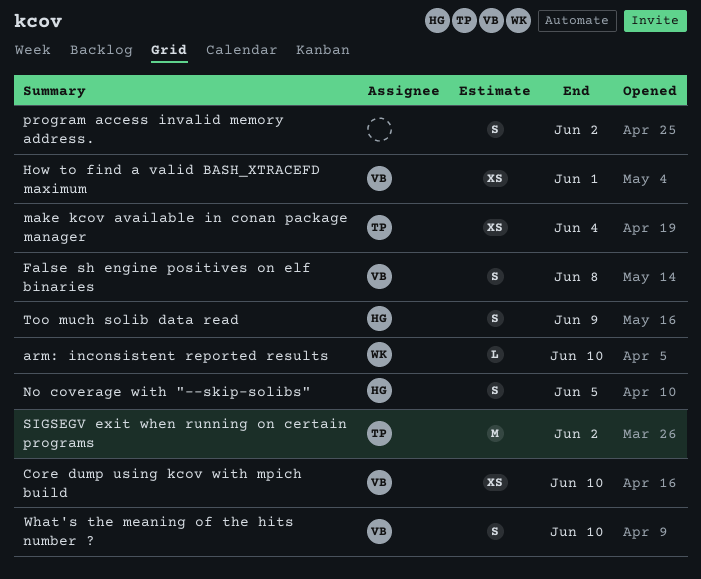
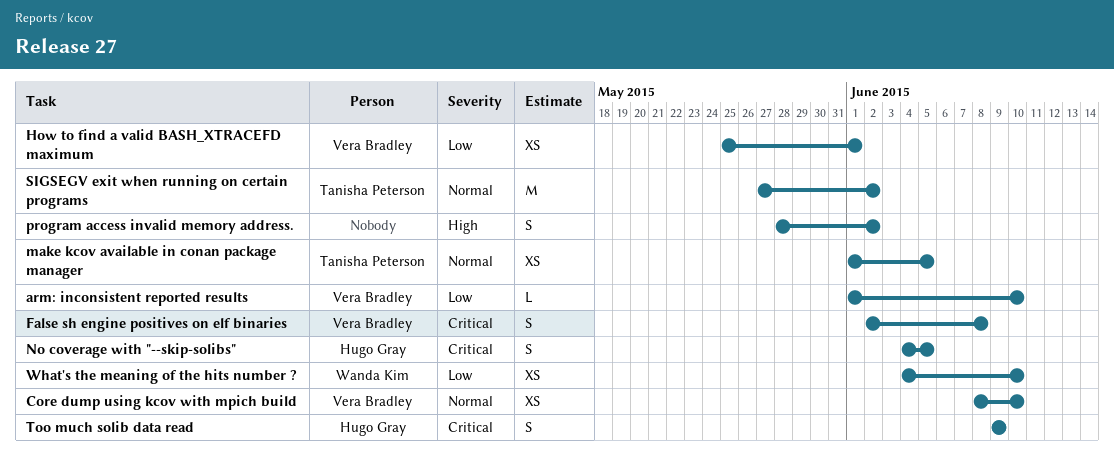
arm: inconsistent reported results, owner: Wanda Kim -> Vera Bradley
make kcov available in conan package manager, due: Jun 4 -> Jun 5
What's the meaning of the hits number ?, owner: Vera Bradley -> Wanda Kim
What's the meaning of the hits number ?, estimate: S -> XS

